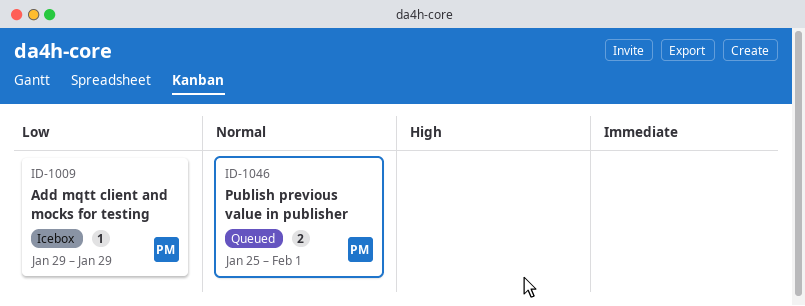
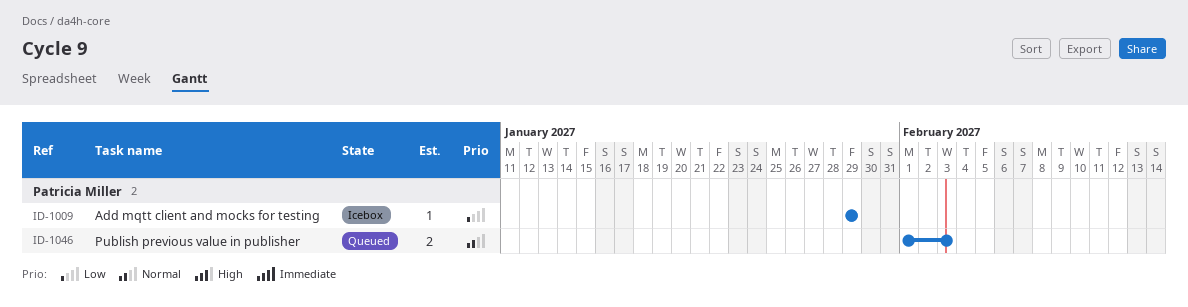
ID-1046, start: Jan 25 -> Feb 1
ID-1046, due: Feb 1 -> Feb 3

